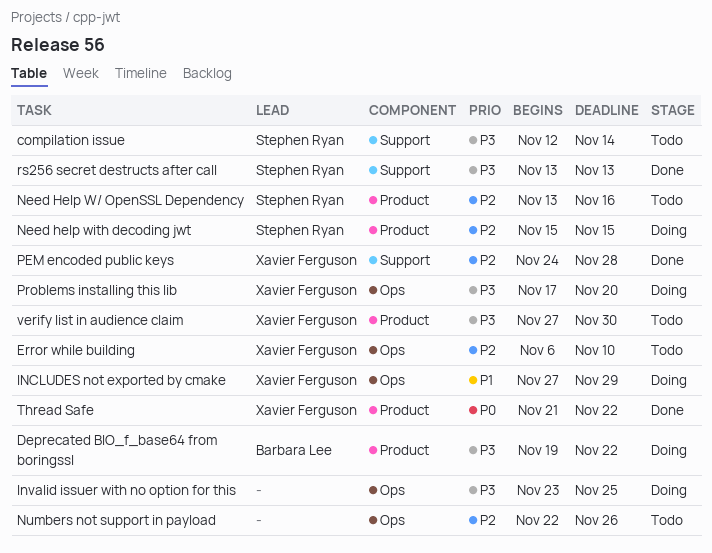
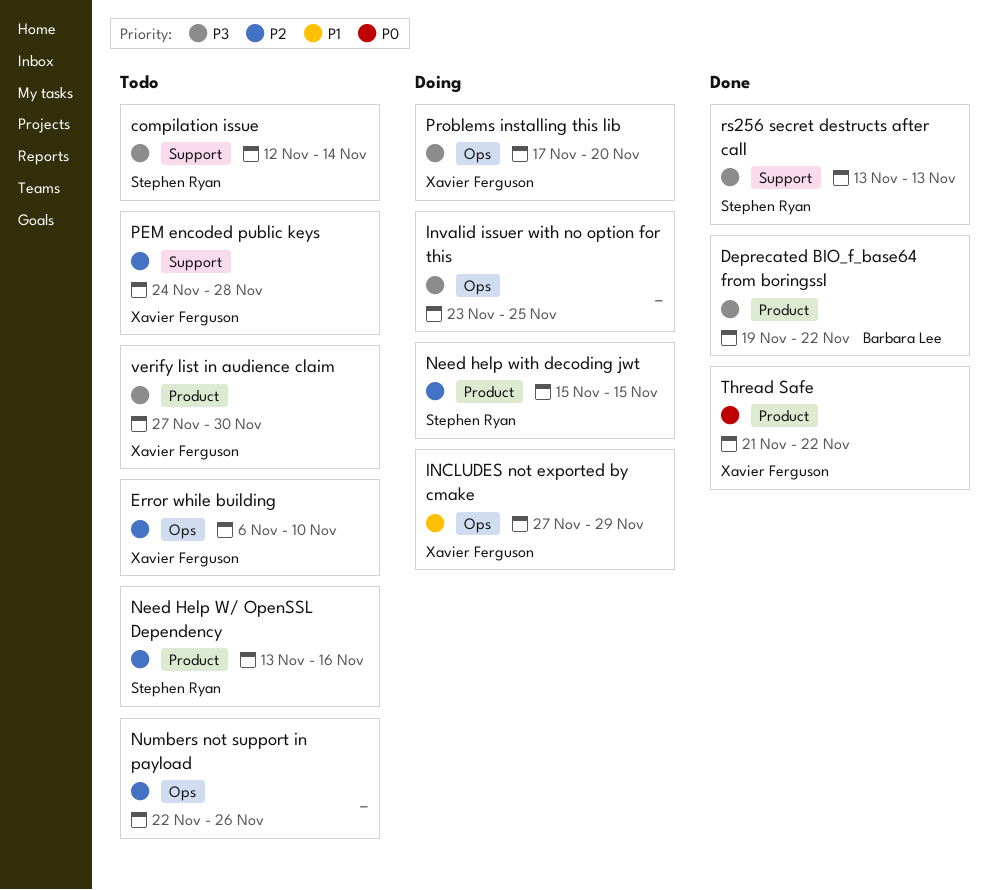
Deprecated BIO_f_base64 from boringssl, status: Doing -> Done
PEM encoded public keys, status: Done -> Todo

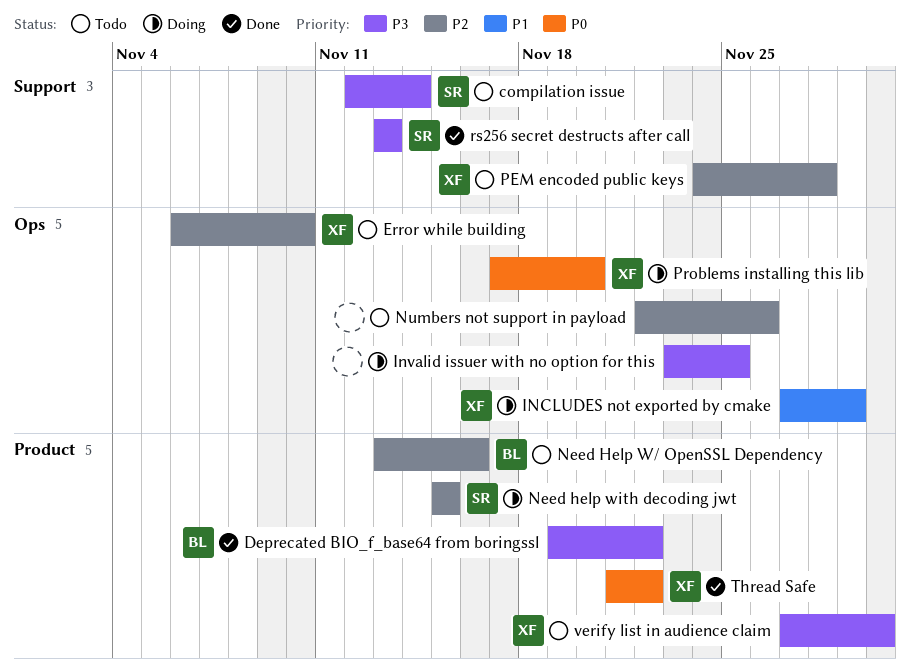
Need Help W/ OpenSSL Dependency, owner: Stephen Ryan -> Barbara Lee
Problems installing this lib, priority: P3 -> P0

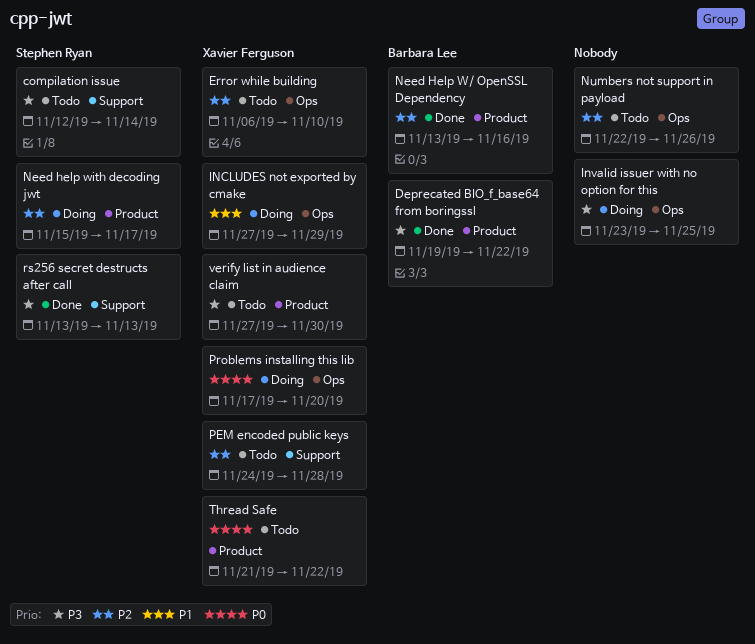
Need Help W/ OpenSSL Dependency, status: Todo -> Done
Need help with decoding jwt, due: Nov 15 -> Nov 17
Thread Safe, status: Done -> Todo

